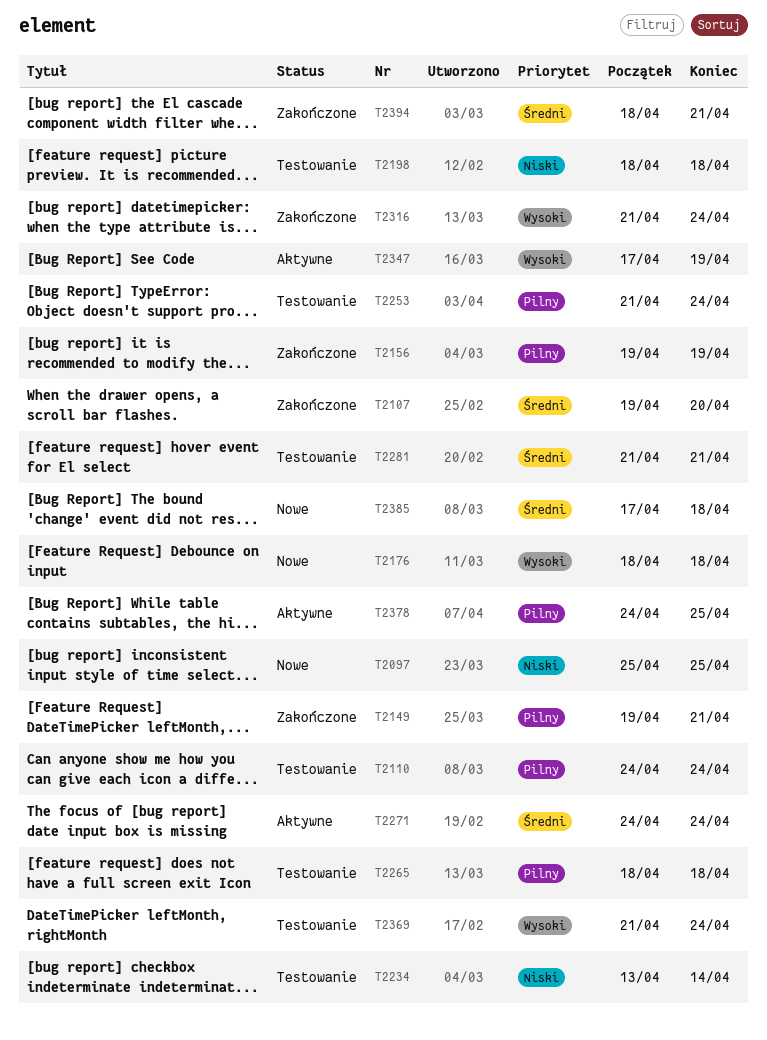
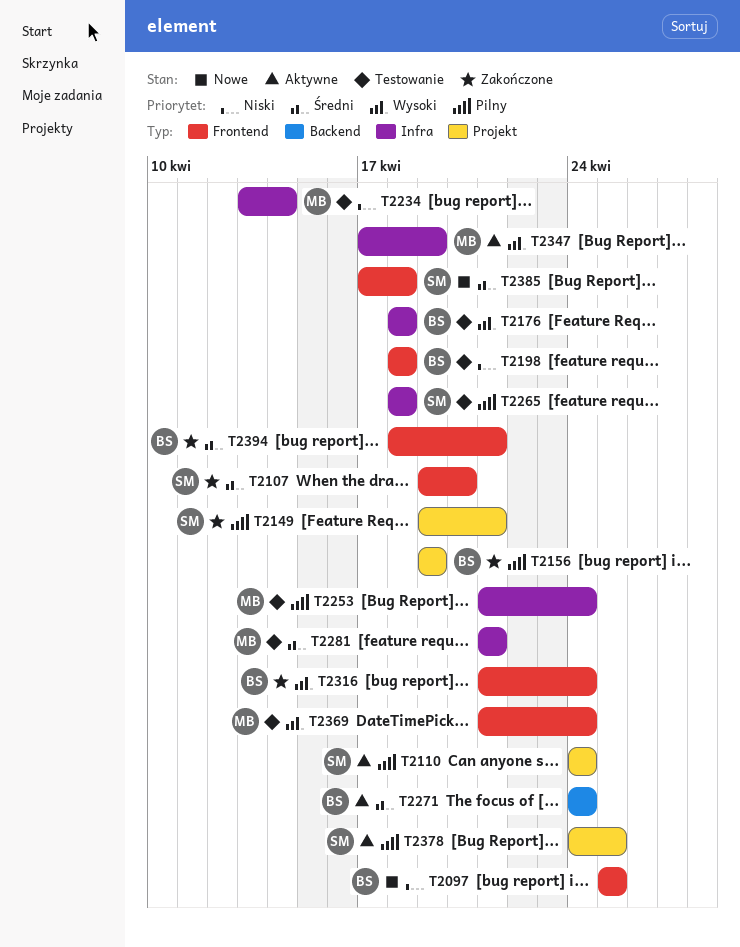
T2110, status: Testowanie -> Aktywne
T2176, status: Nowe -> Testowanie

